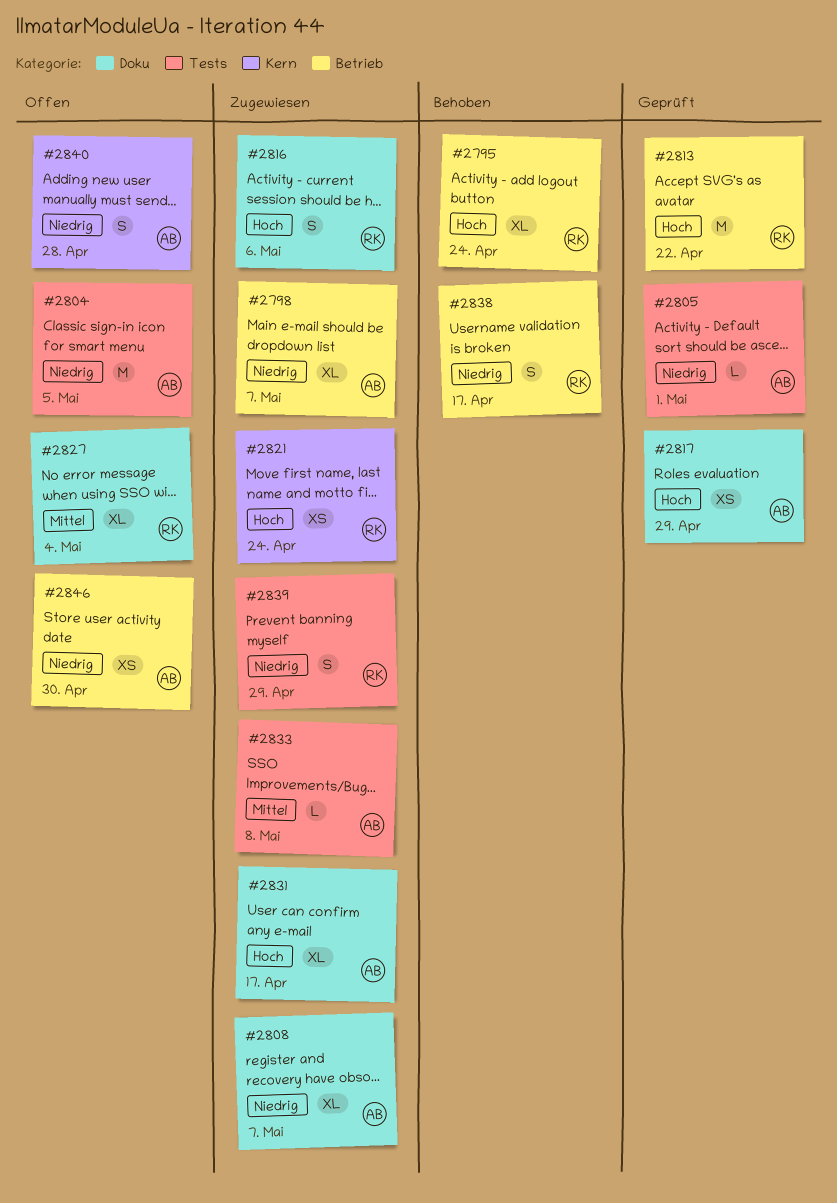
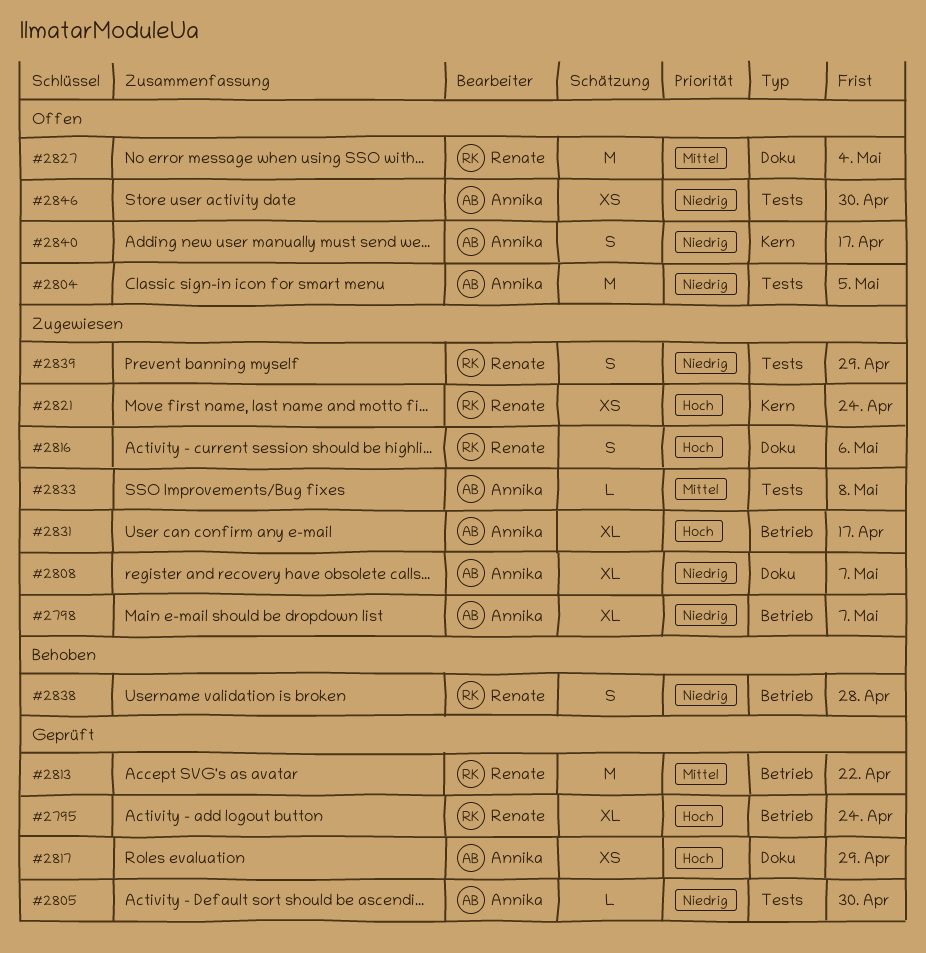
#2795, status: Behoben -> Geprüft
#2805, due: May 1 -> Apr 30
#2813, priority: Hoch -> Mittel
#2827, estimate: XL -> M
#2831, label: Doku -> Betrieb
#2838, due: Apr 17 -> Apr 28
#2840, due: Apr 28 -> Apr 17
#2846, label: Betrieb -> Tests

